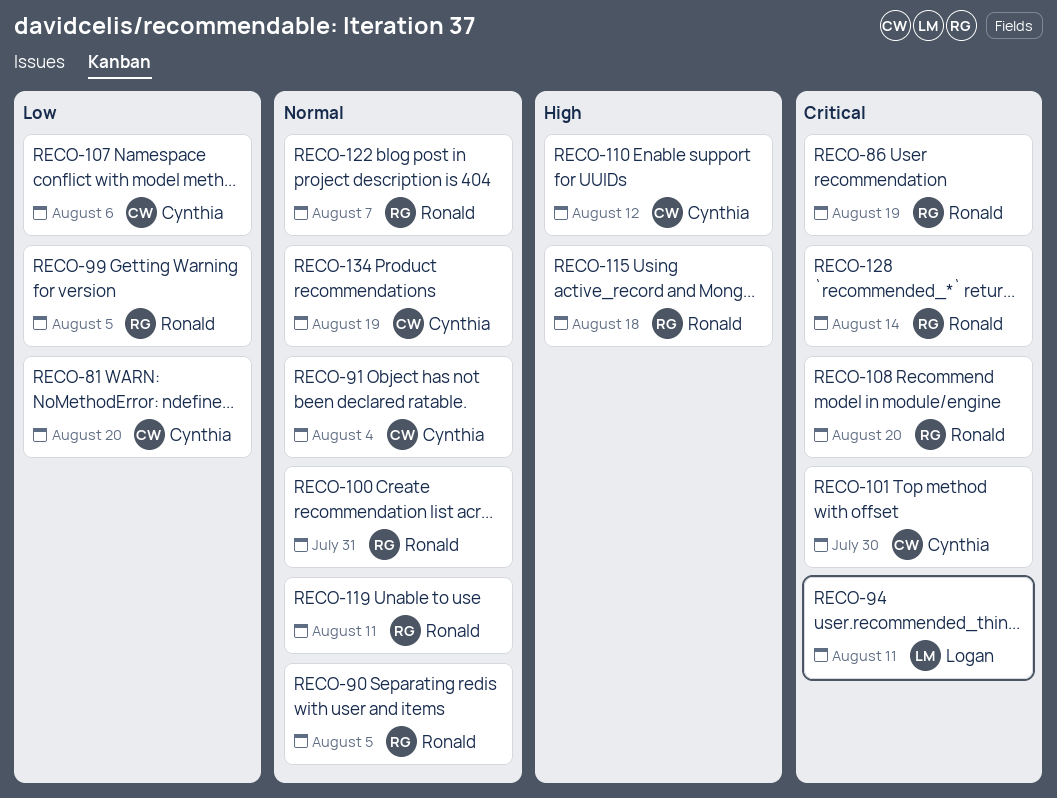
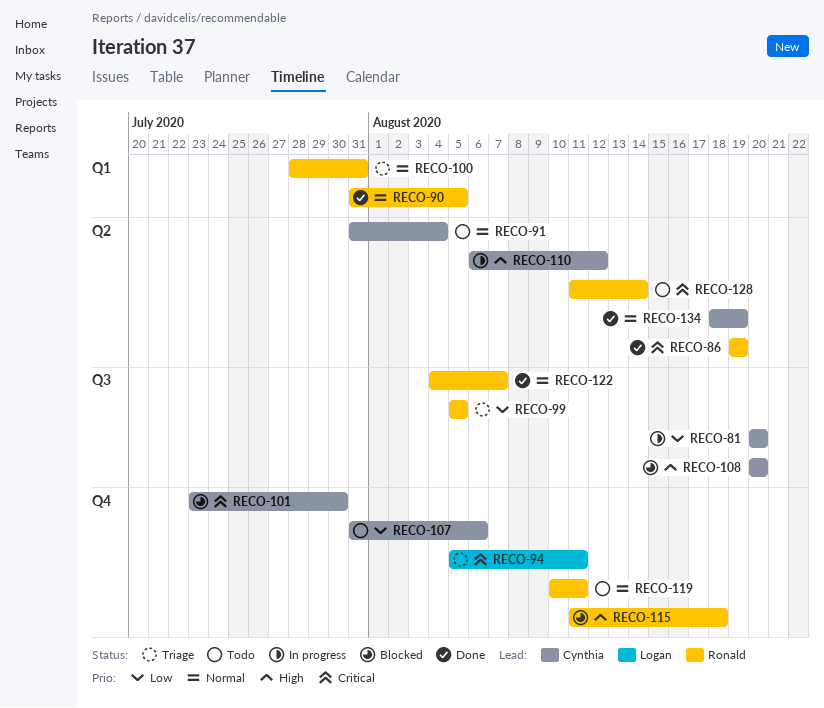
RECO-108, owner: Ronald -> Cynthia
RECO-108, priority: Critical -> High

